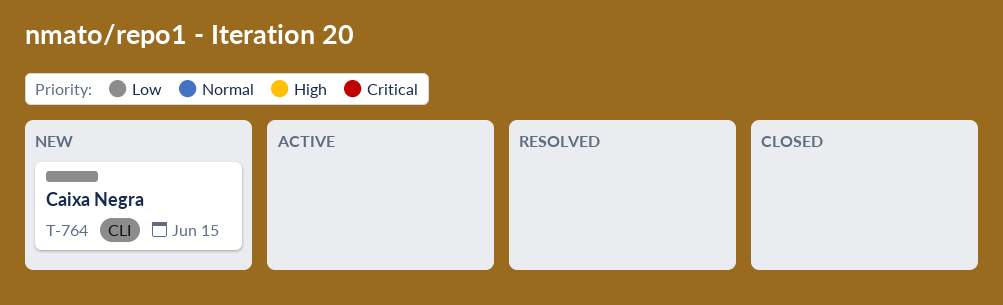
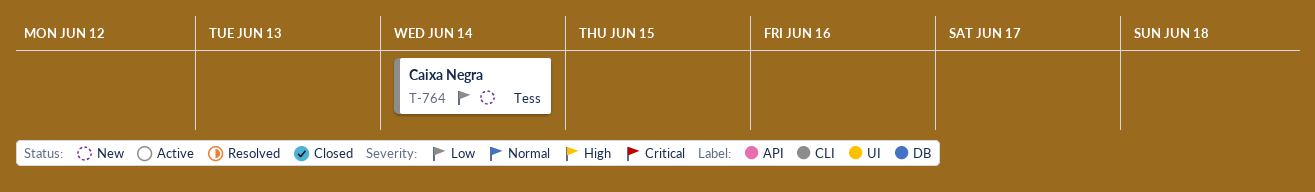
T-764, due: Jun 15 -> Jun 14

